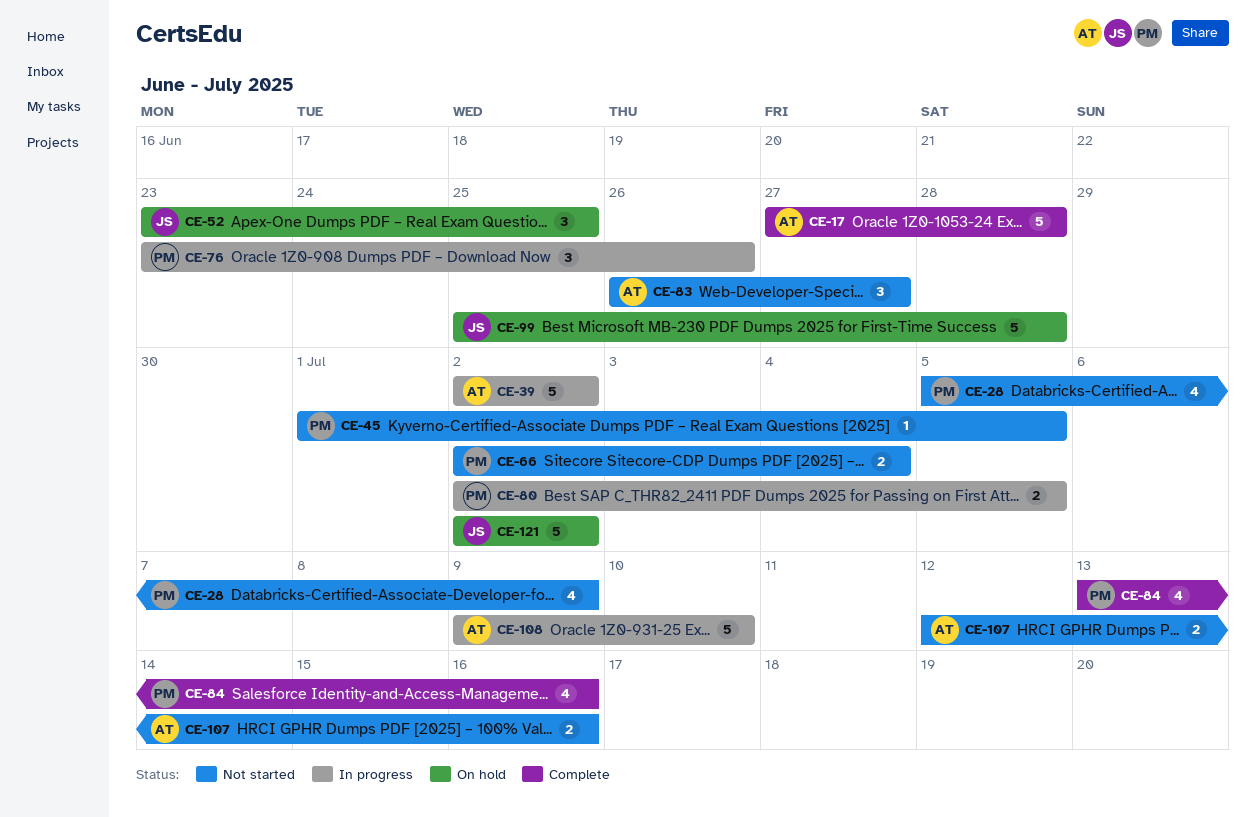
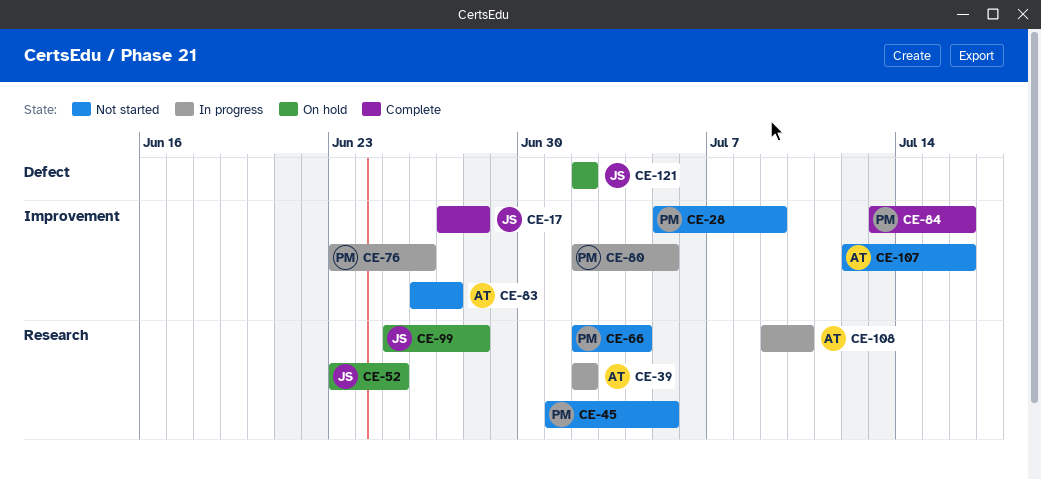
CE-17, owner: AT -> JS

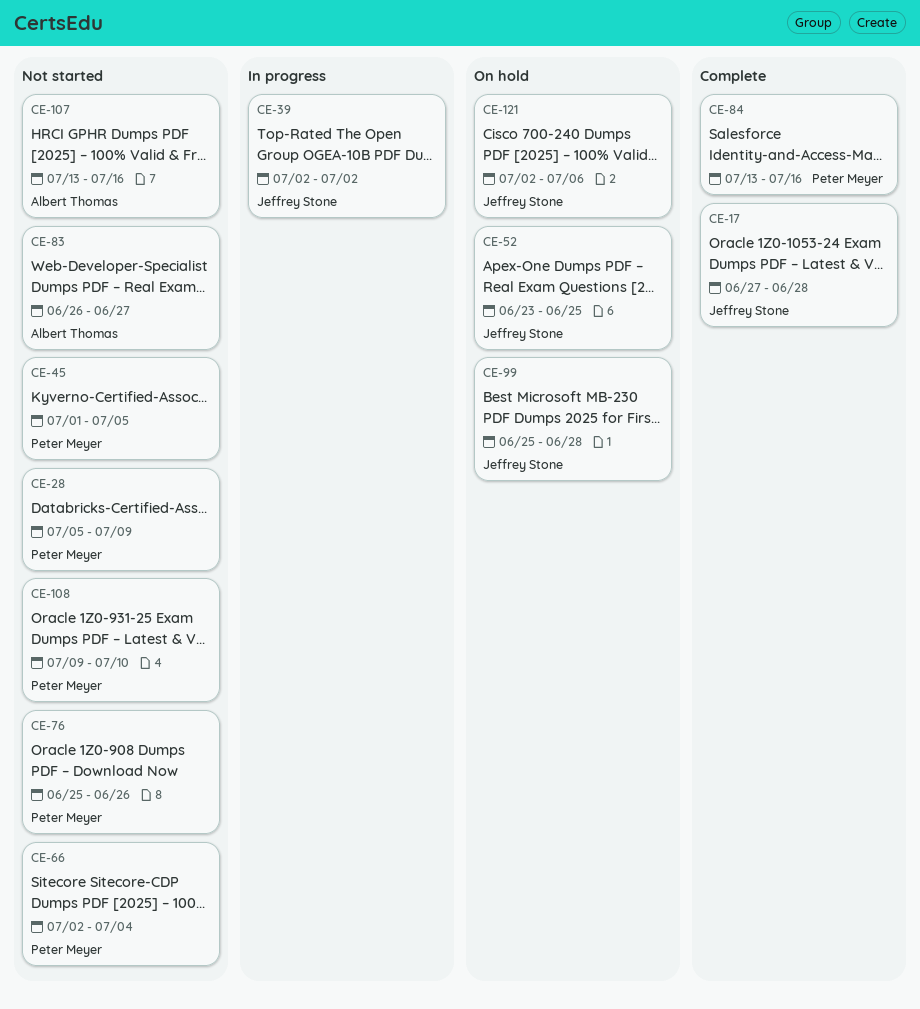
CE-39, owner: Albert Thomas -> Jeffrey Stone
CE-76, status: In progress -> Not started
CE-76, start: Jun 23 -> Jun 25
CE-80: present -> none
CE-107, start: Jul 12 -> Jul 13
CE-108, status: In progress -> Not started
CE-108, owner: Albert Thomas -> Peter Meyer
CE-121, due: Jul 2 -> Jul 6

